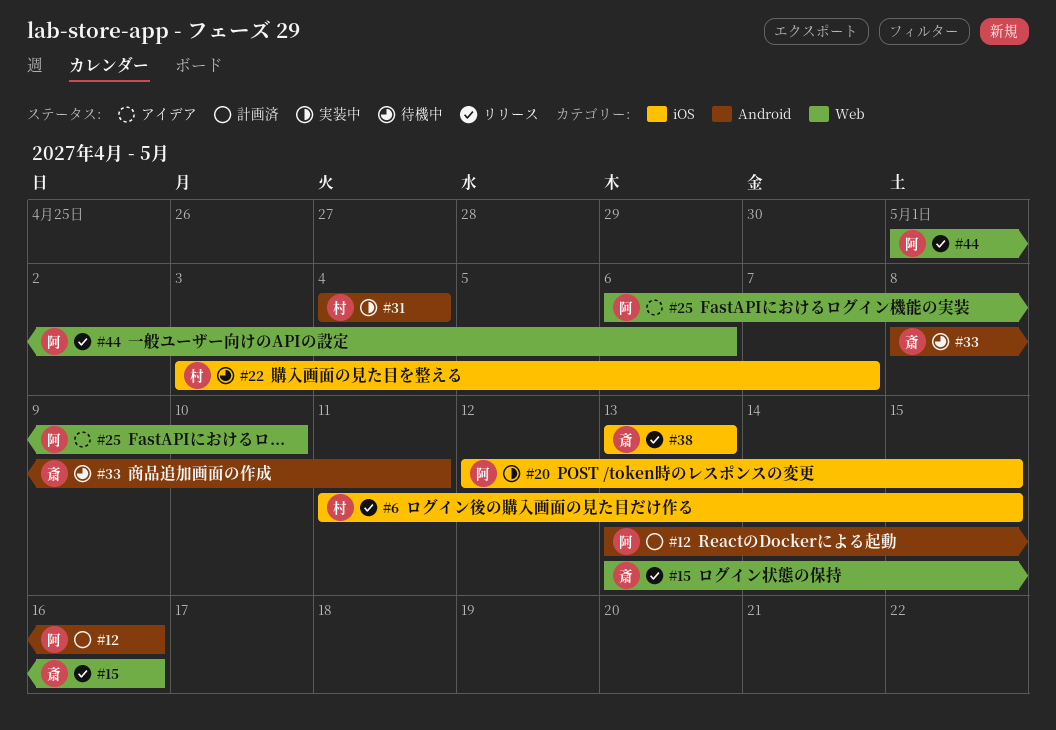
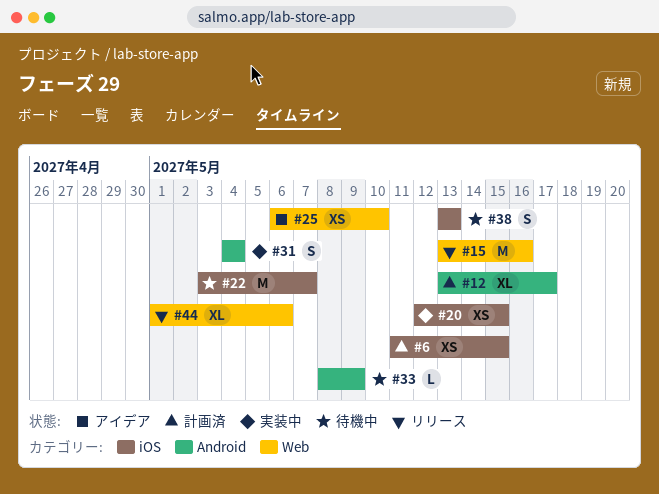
#6, status: リリース -> 計画済
#12, due: May 16 -> May 17
#33, due: May 11 -> May 9
#38, status: リリース -> 待機中

